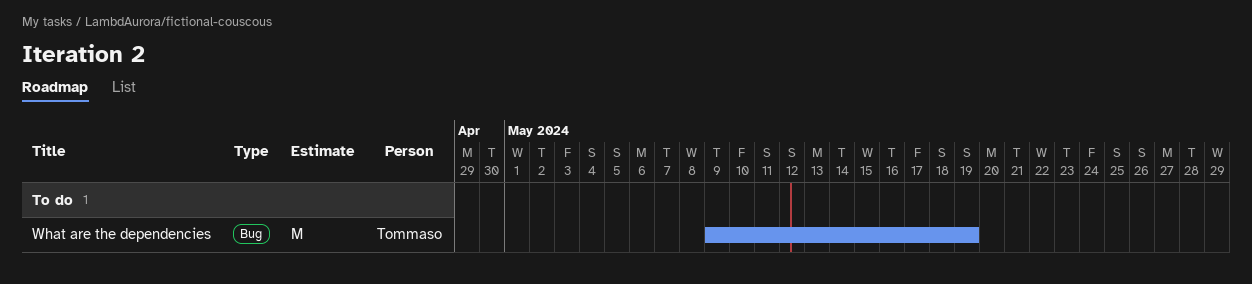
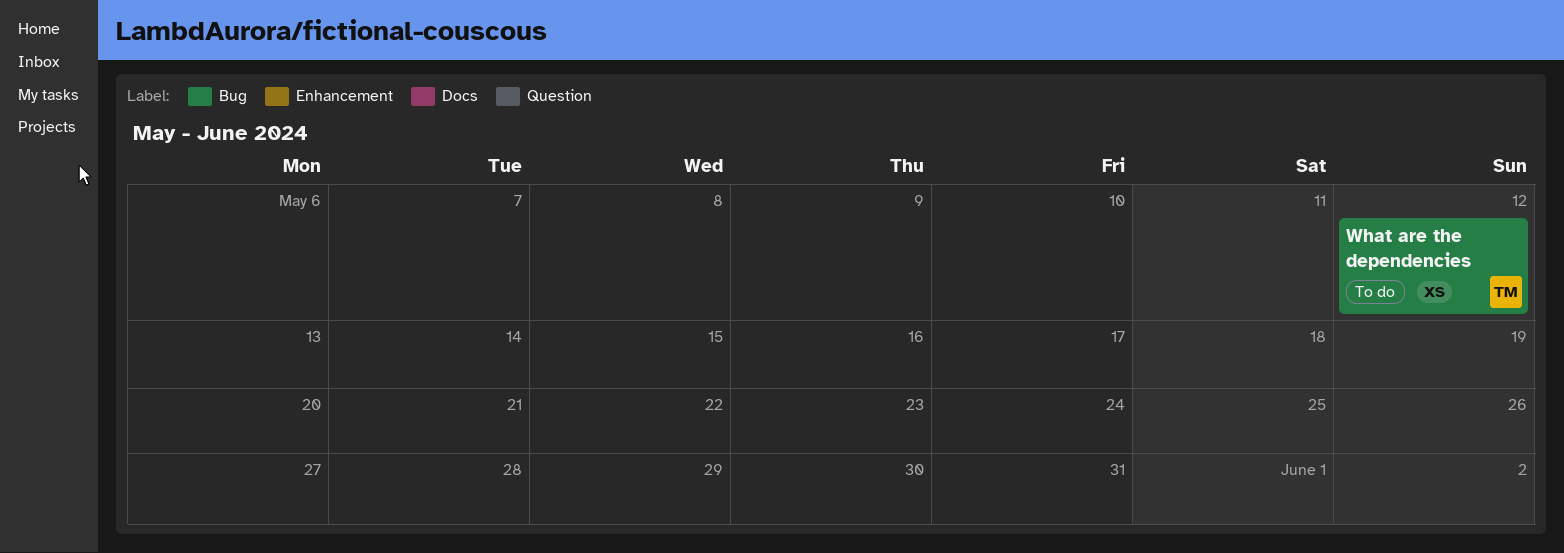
What are the dependencies, estimate: M -> XS
What are the dependencies, due: May 19 -> May 12

